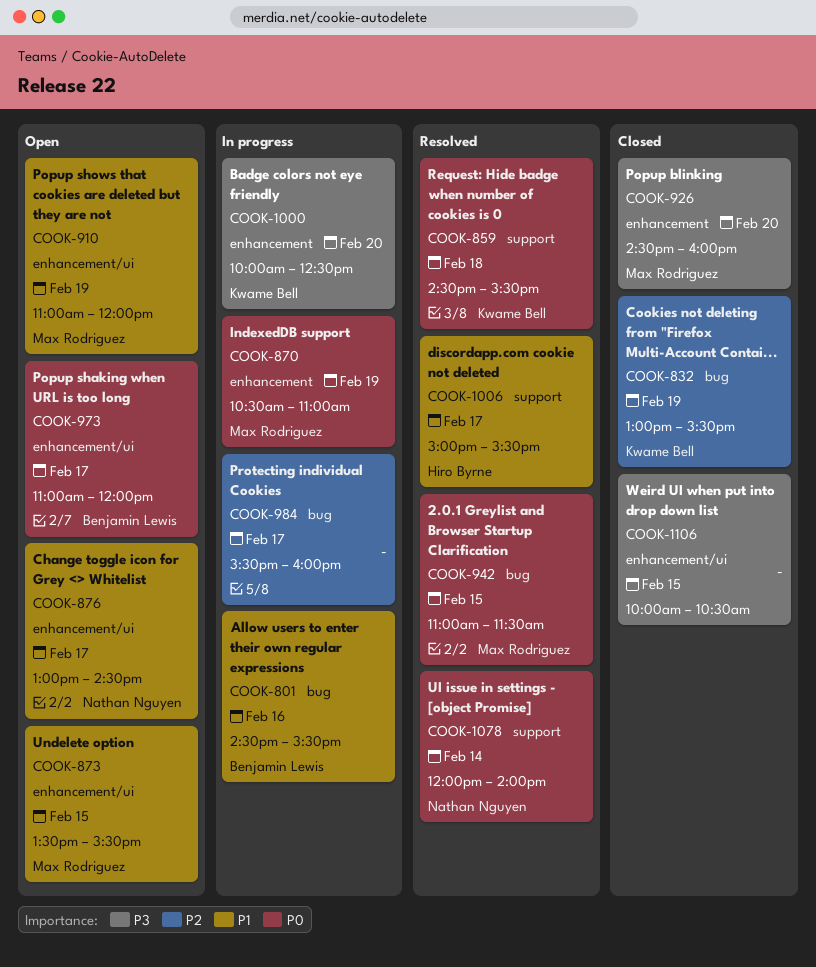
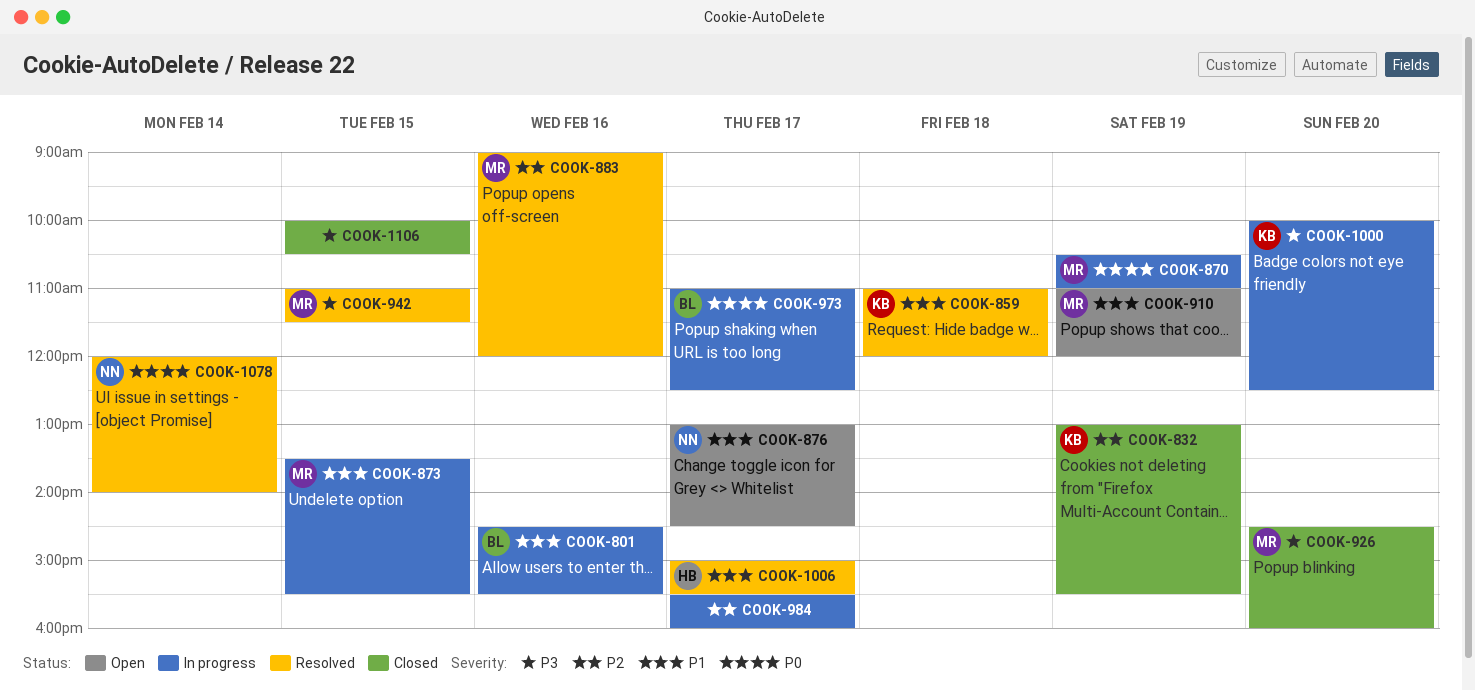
COOK-859, priority: P0 -> P1
COOK-859, begins: 14:30 -> 11:00
COOK-859, ends: 15:30 -> 12:00
COOK-873, status: Open -> In progress
COOK-883: none -> present
COOK-942, priority: P0 -> P3
COOK-973, status: Open -> In progress
COOK-973, ends: 12:00 -> 12:30

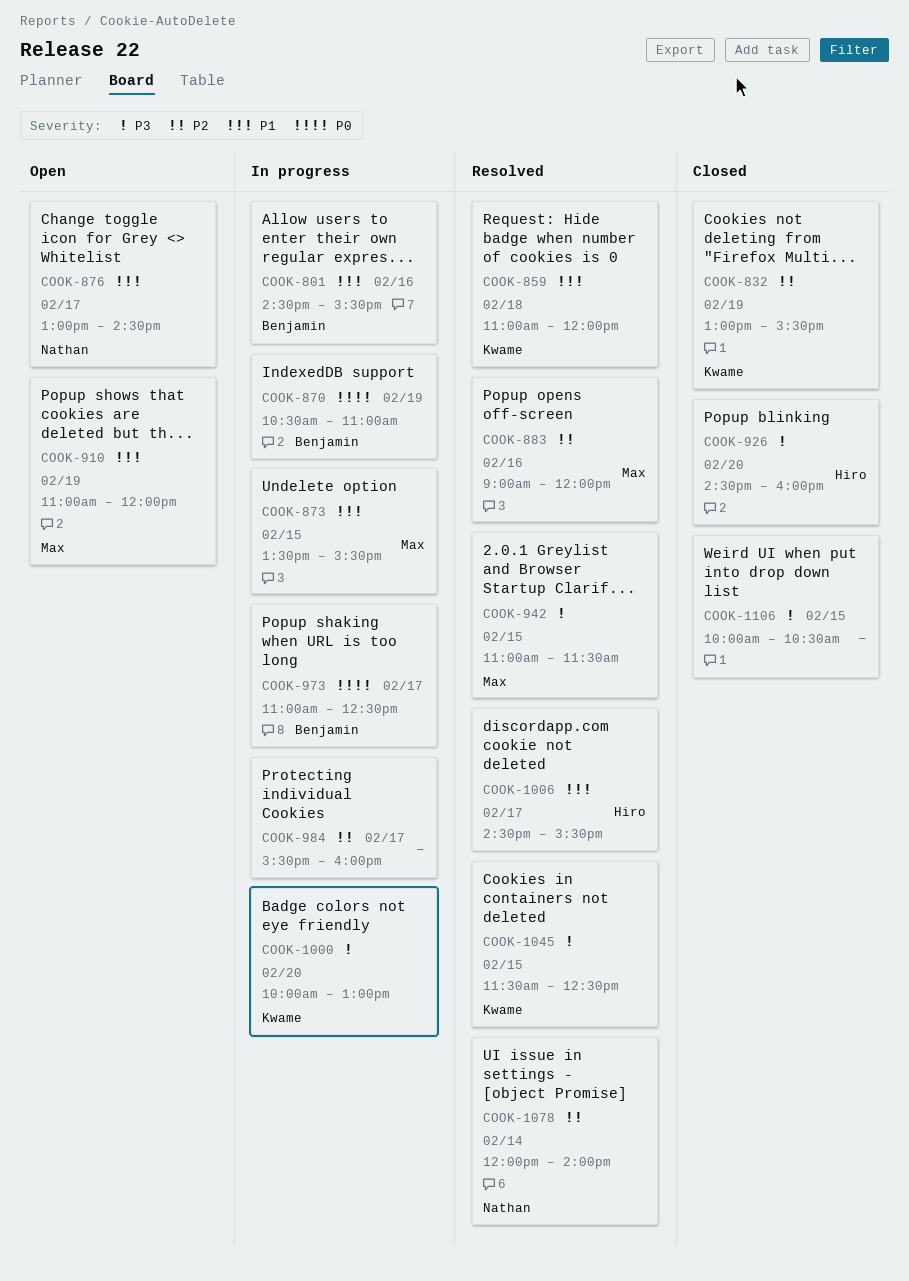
COOK-870, owner: Max -> Benjamin
COOK-926, owner: Max -> Hiro
COOK-1000, ends: 12:30 -> 13:00
COOK-1006, begins: 15:00 -> 14:30
COOK-1045: none -> present
COOK-1078, priority: P0 -> P2

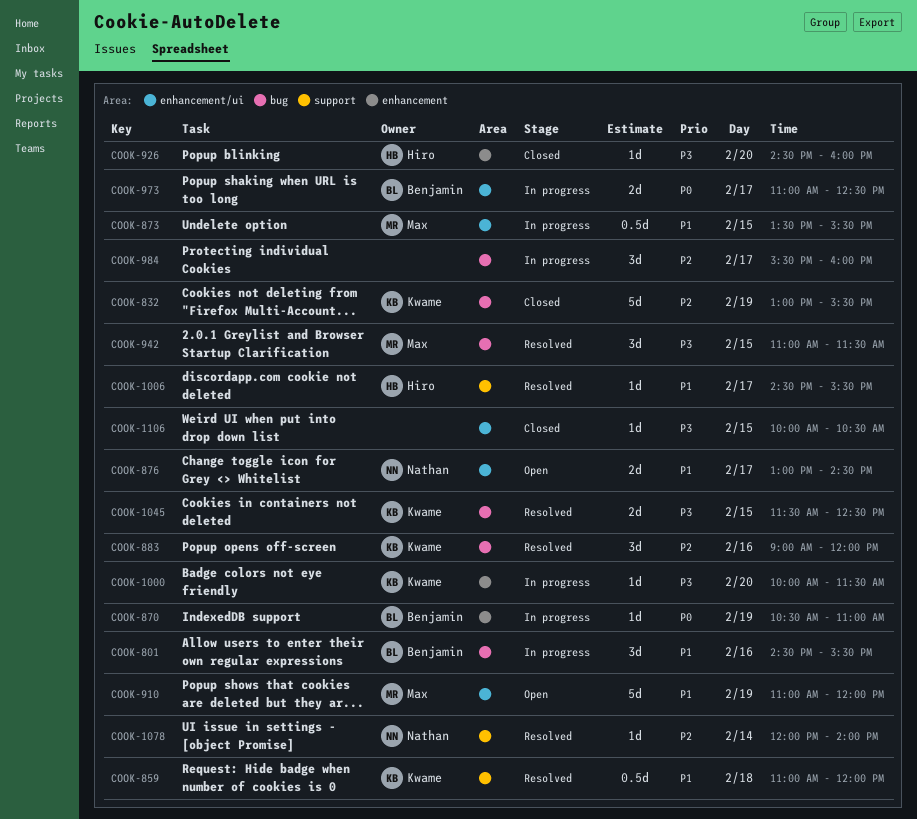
COOK-883, owner: Max -> Kwame
COOK-1000, ends: 13:00 -> 11:30

